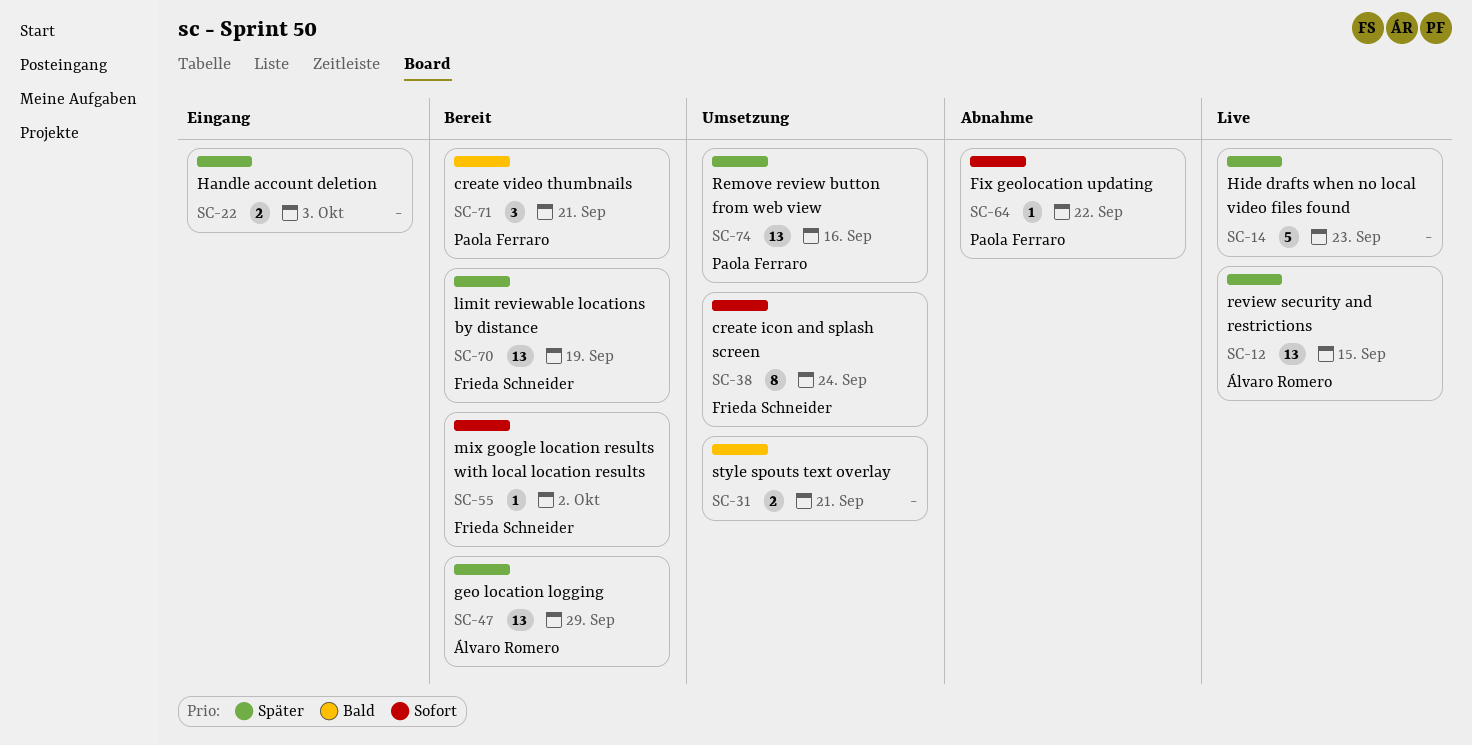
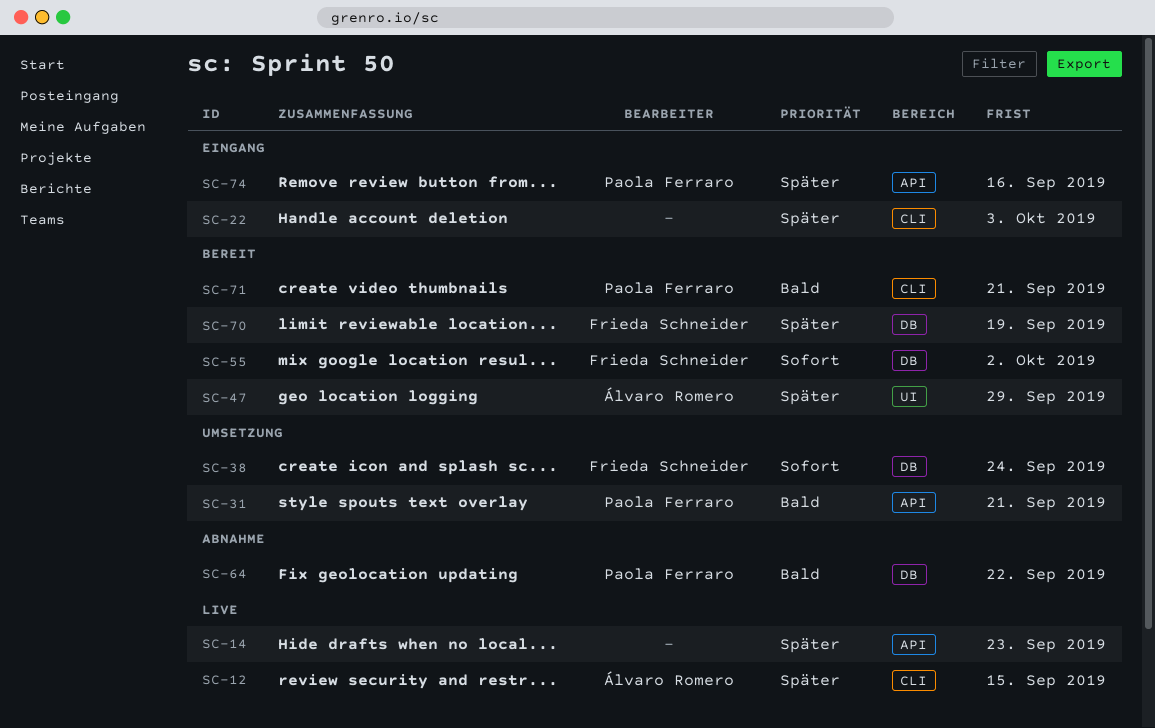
SC-31, owner: none -> Paola Ferraro
SC-64, priority: Sofort -> Bald
SC-74, status: Umsetzung -> Eingang

